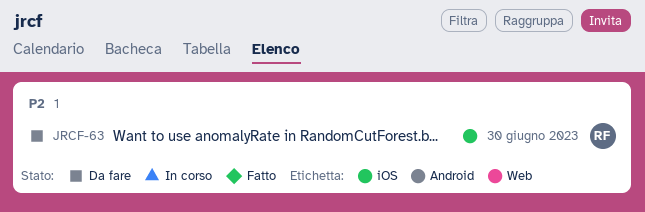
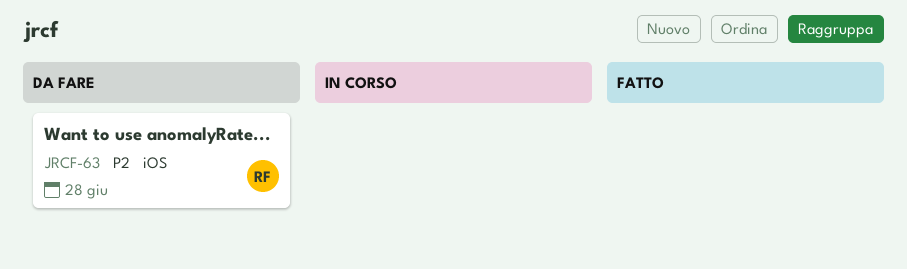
JRCF-63, due: Jun 30 -> Jun 28

